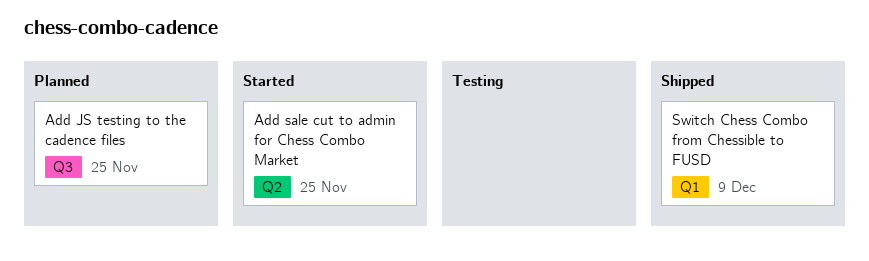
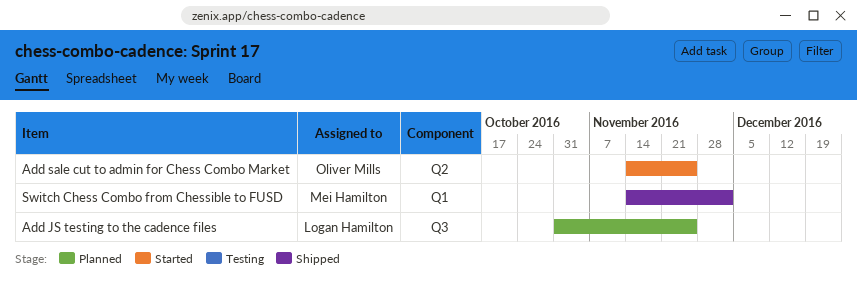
Switch Chess Combo from Chessible to FUSD, due: Dec 9 -> Dec 2

